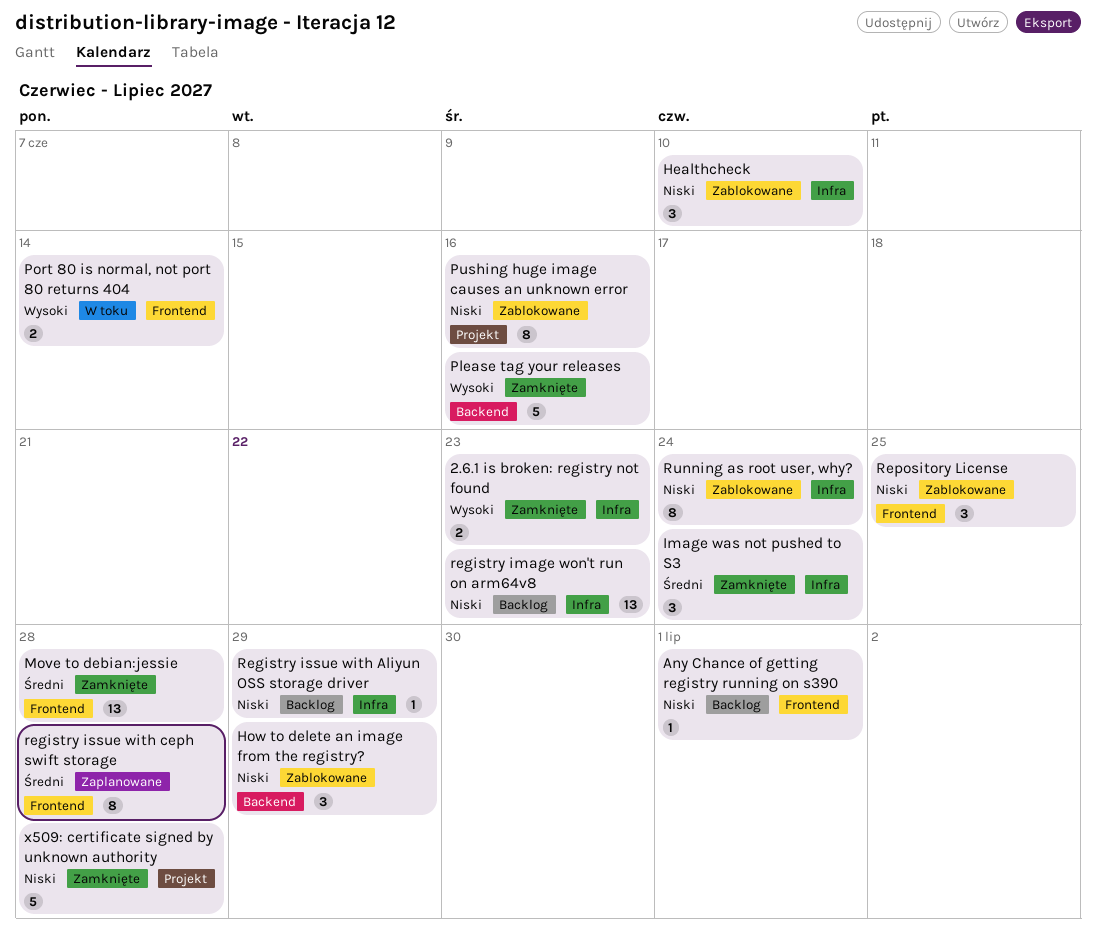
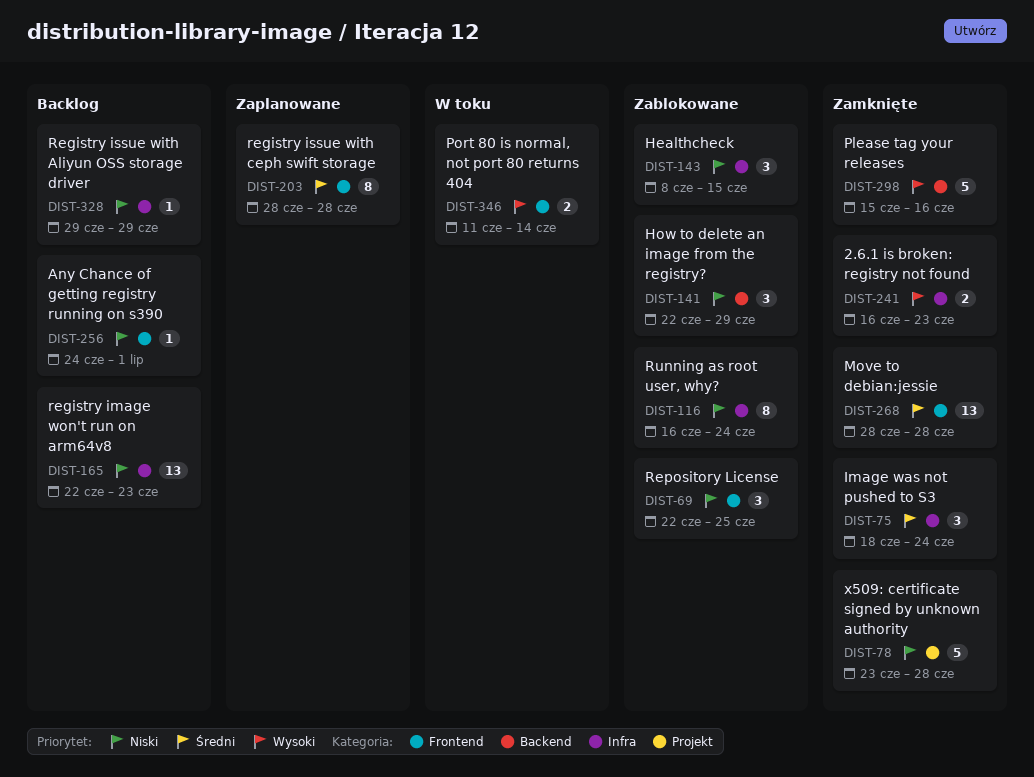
Healthcheck, due: Jun 10 -> Jun 15
Pushing huge image causes an unknown error: present -> none

